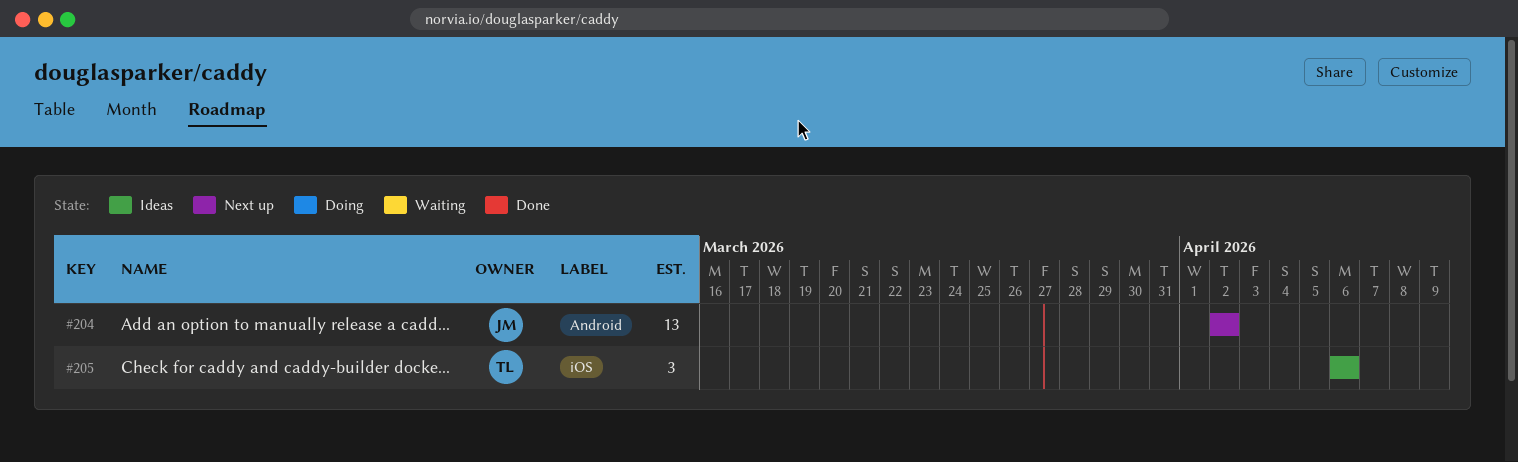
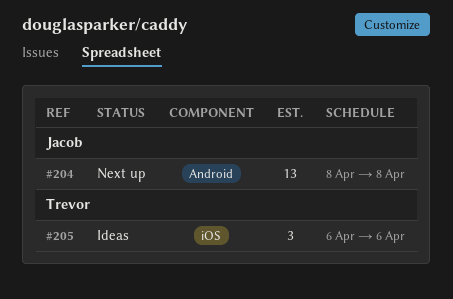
#204, start: Apr 2 -> Apr 8
#204, due: Apr 2 -> Apr 8

